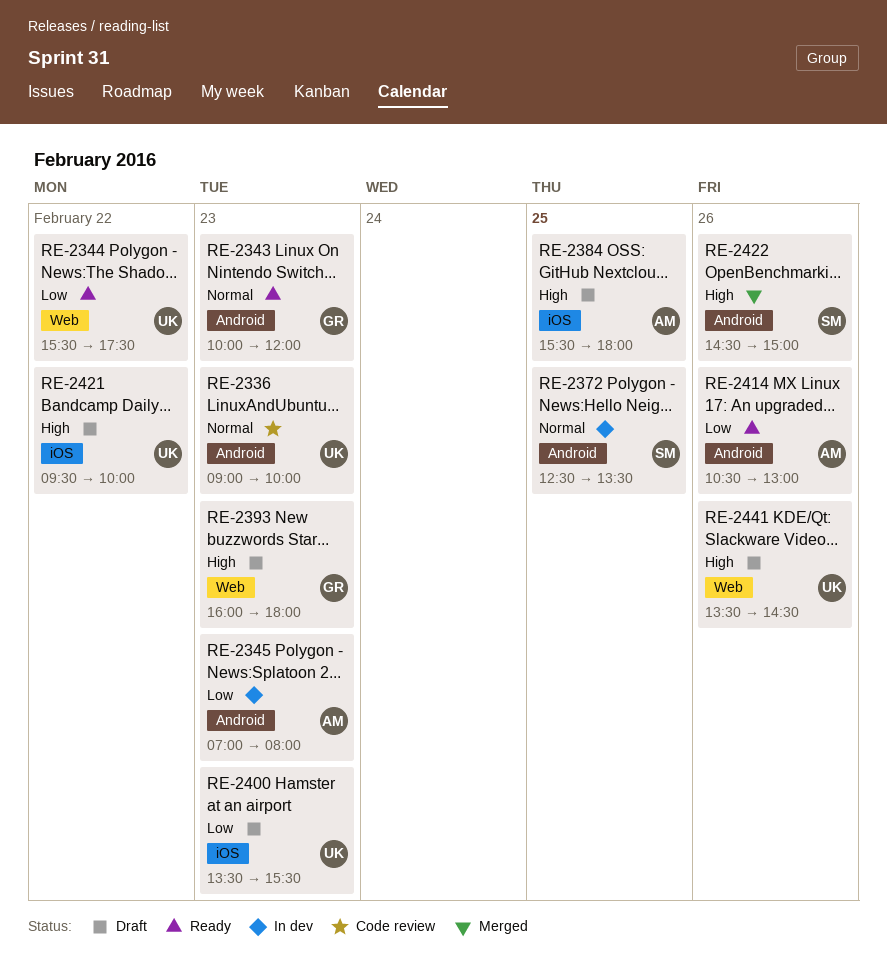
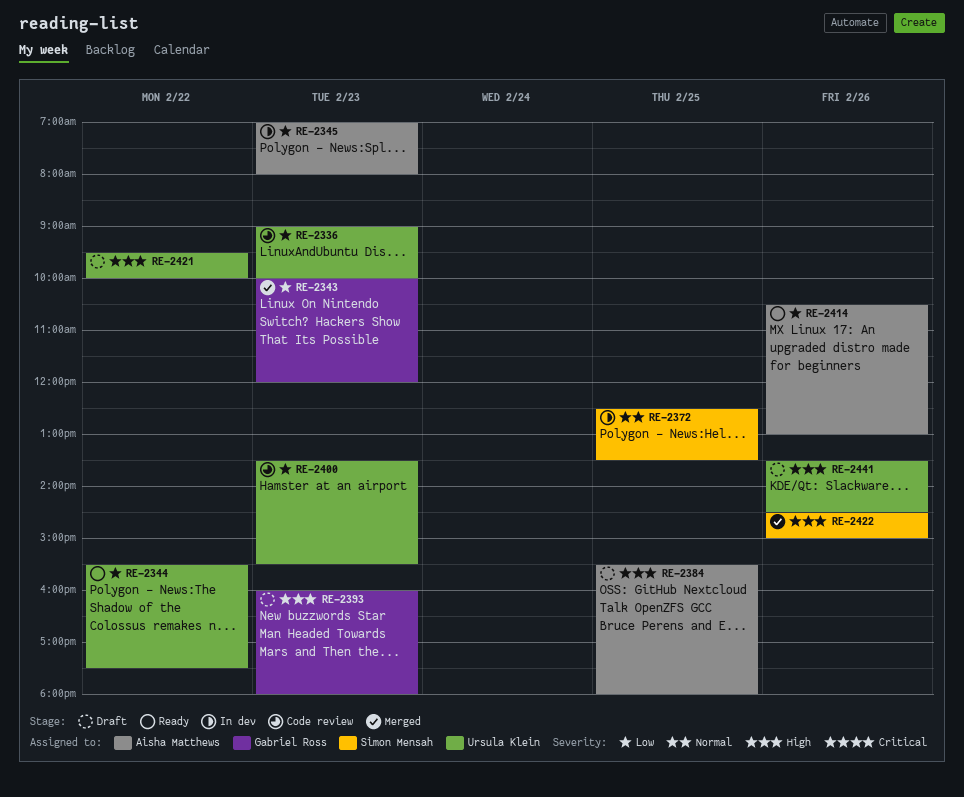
RE-2336, priority: Normal -> Low
RE-2343, status: Ready -> Merged
RE-2343, priority: Normal -> Low
RE-2400, status: Draft -> Code review

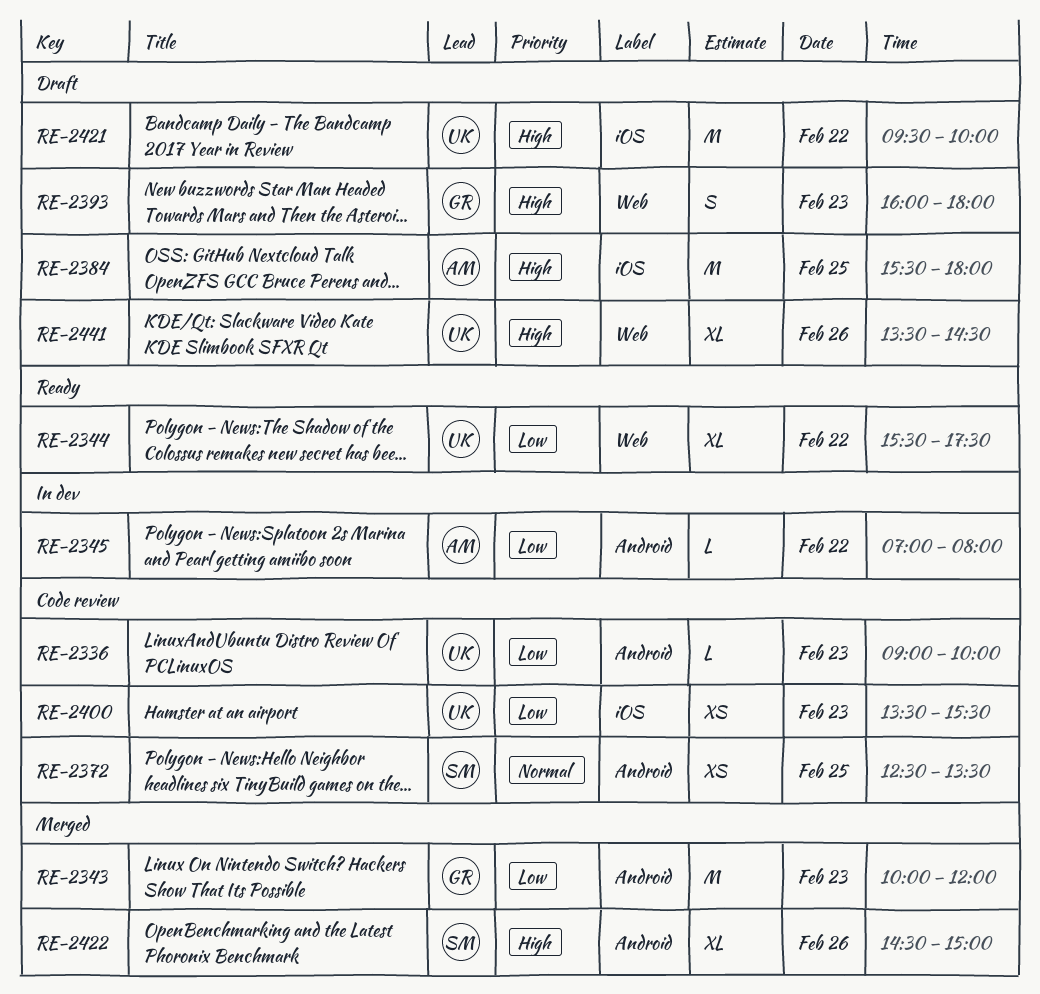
RE-2345, day: Feb 23 -> Feb 22
RE-2372, status: In dev -> Code review
RE-2414: present -> none

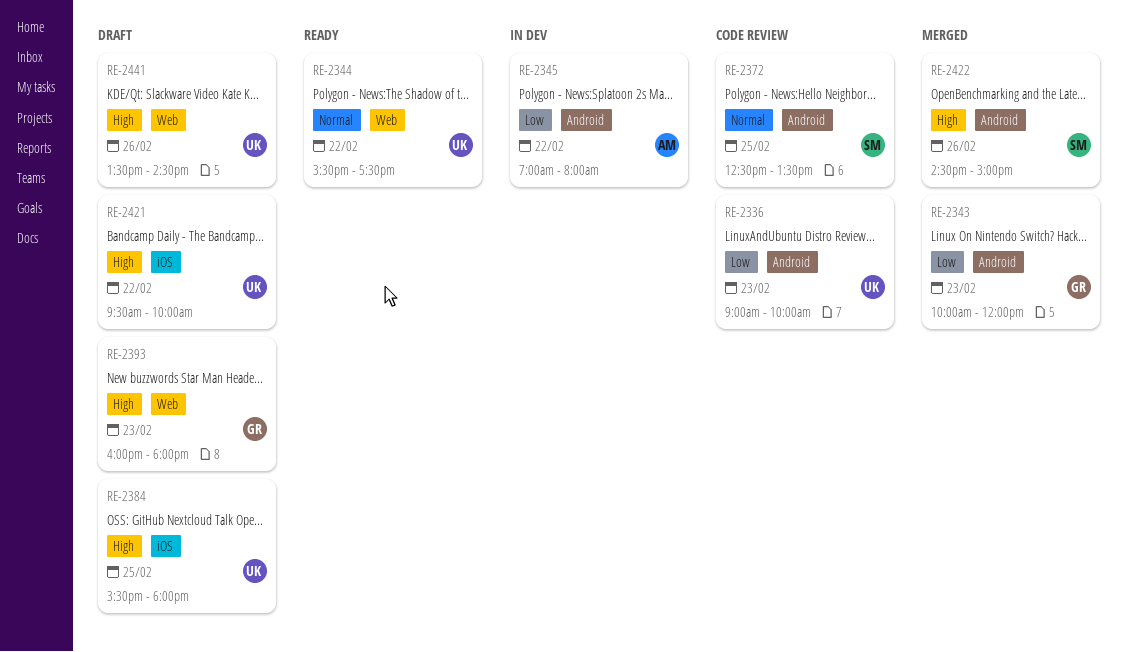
RE-2344, priority: Low -> Normal
RE-2384, owner: AM -> UK
RE-2400: present -> none

